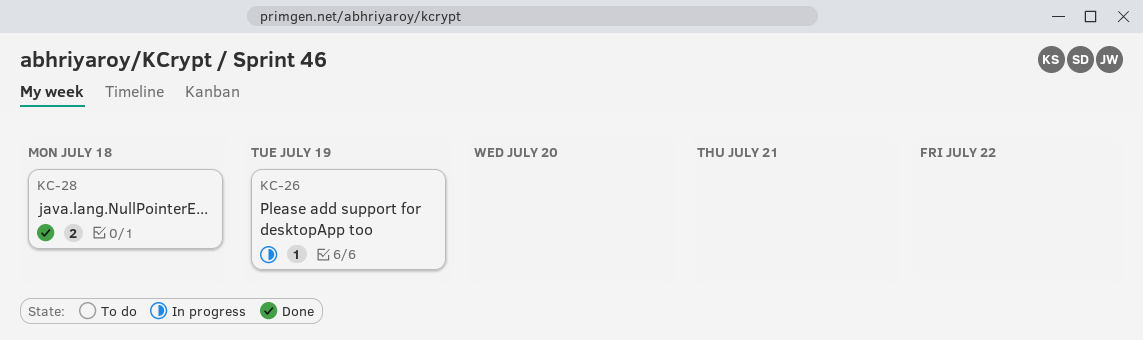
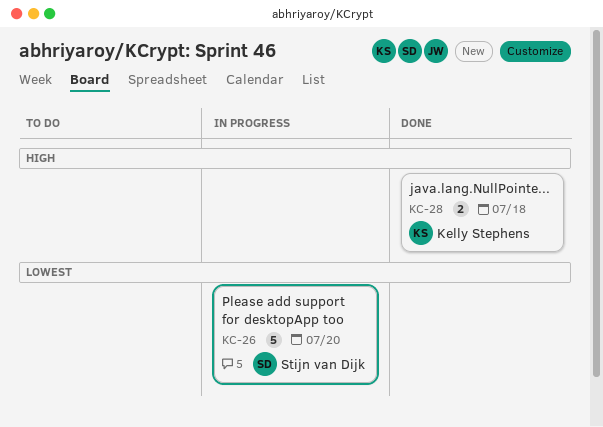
KC-26, estimate: 1 -> 5
KC-26, due: Jul 19 -> Jul 20

